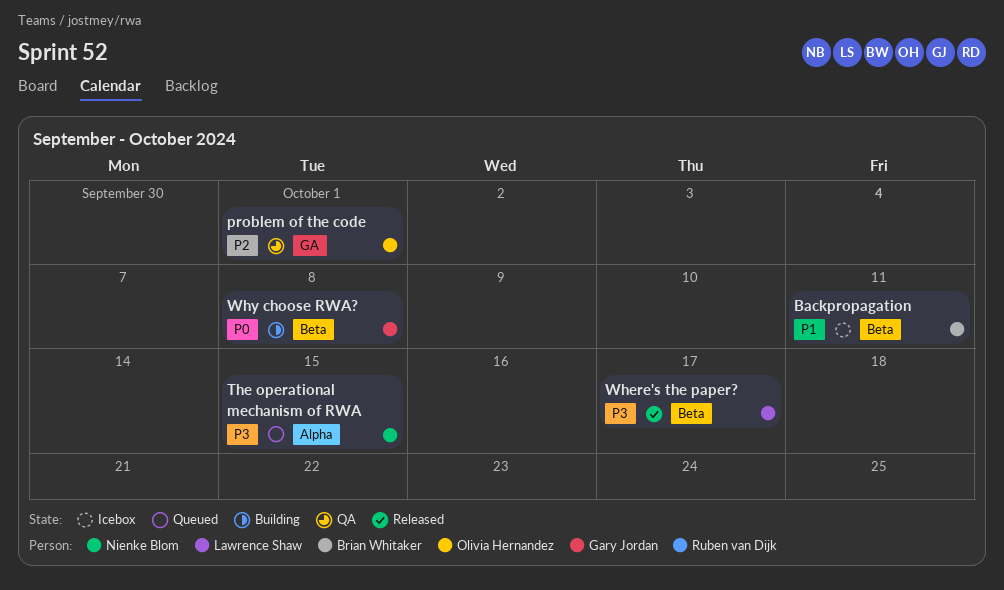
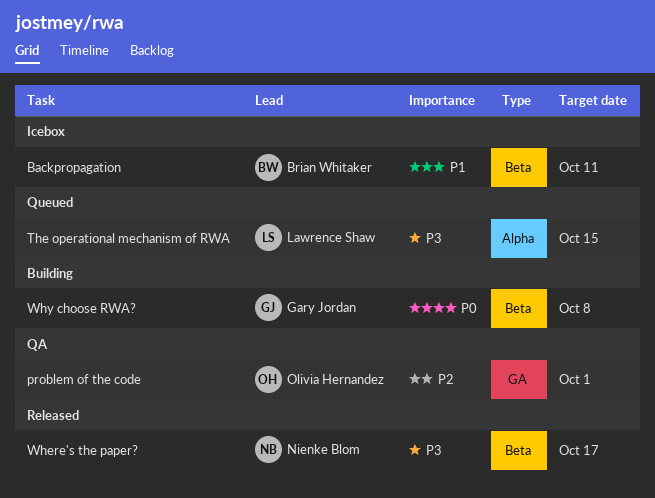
The operational mechanism of RWA, owner: Nienke Blom -> Lawrence Shaw
Where's the paper?, owner: Lawrence Shaw -> Nienke Blom

